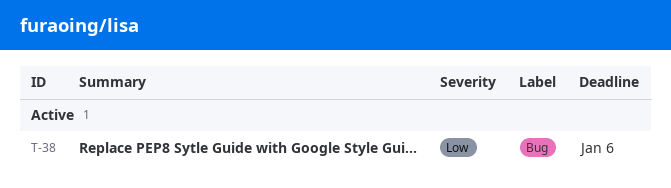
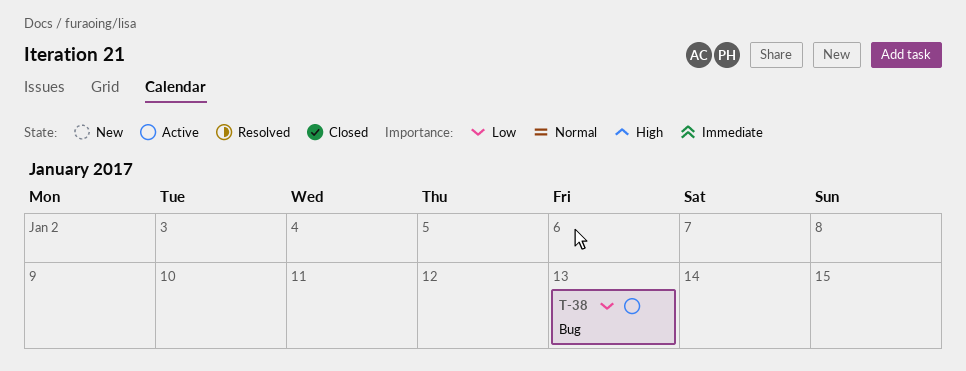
T-38, due: Jan 6 -> Jan 13

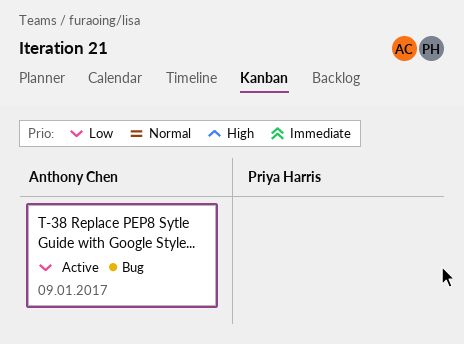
T-38, due: Jan 13 -> Jan 9

